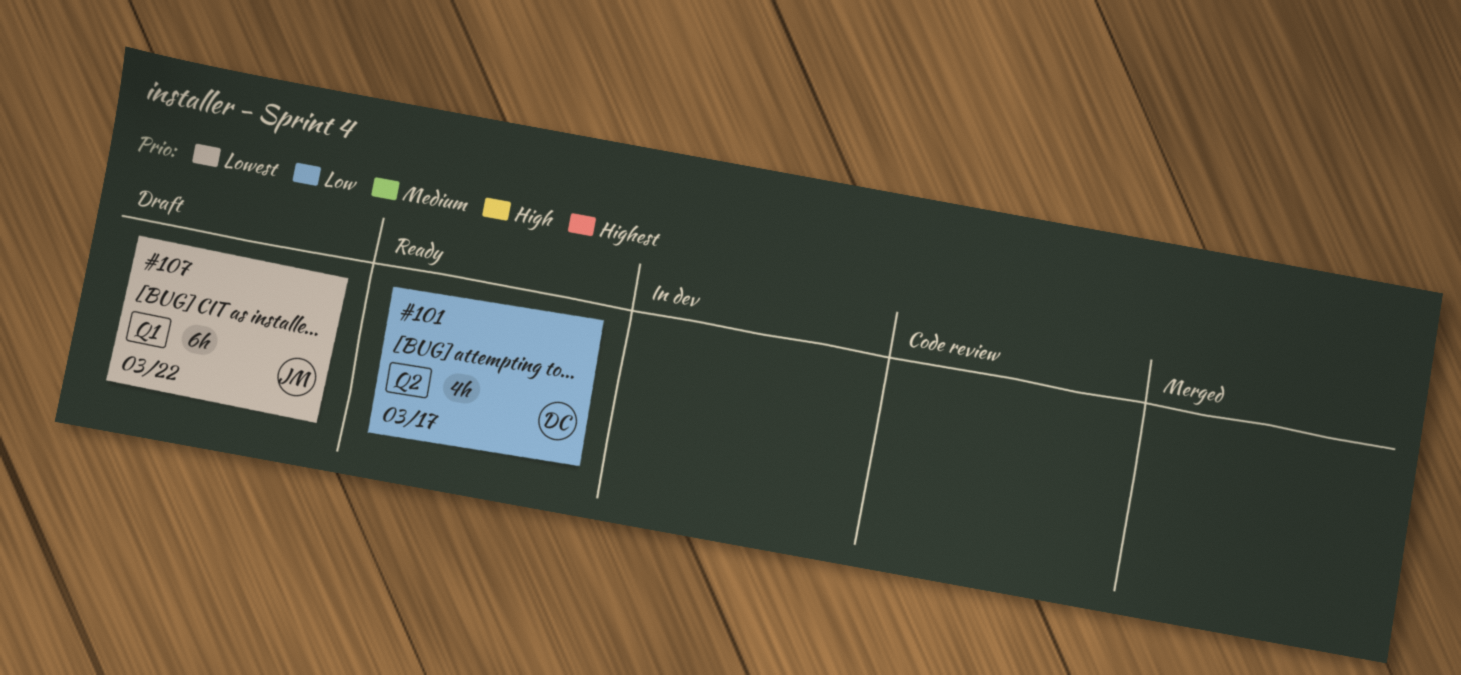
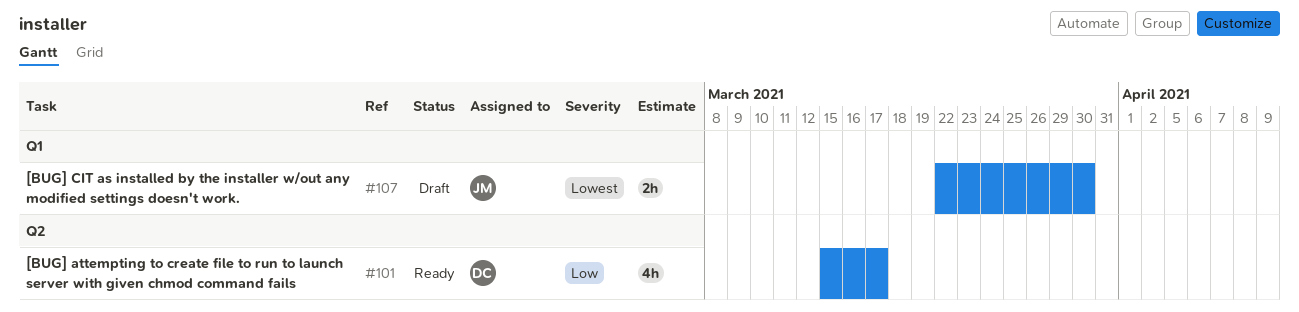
#107, estimate: 6h -> 2h
#107, due: Mar 22 -> Mar 30

